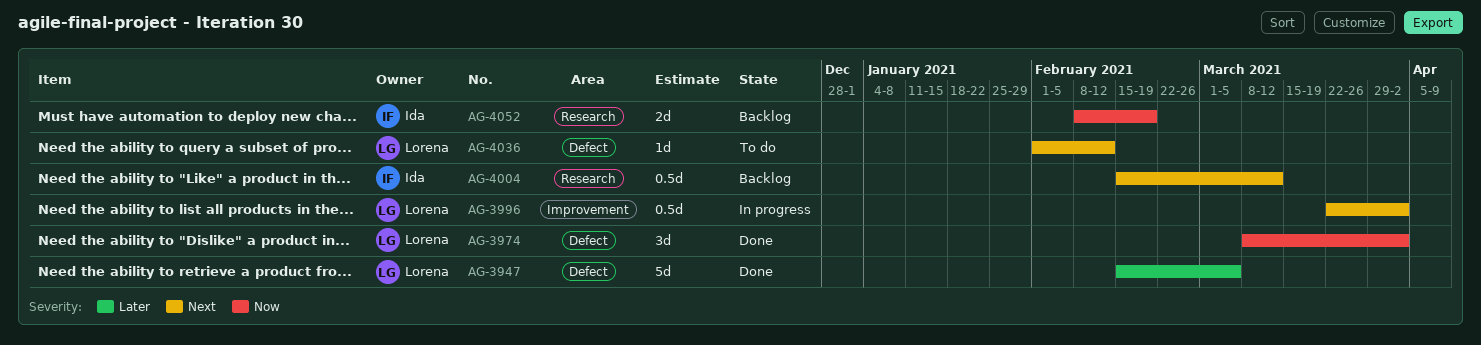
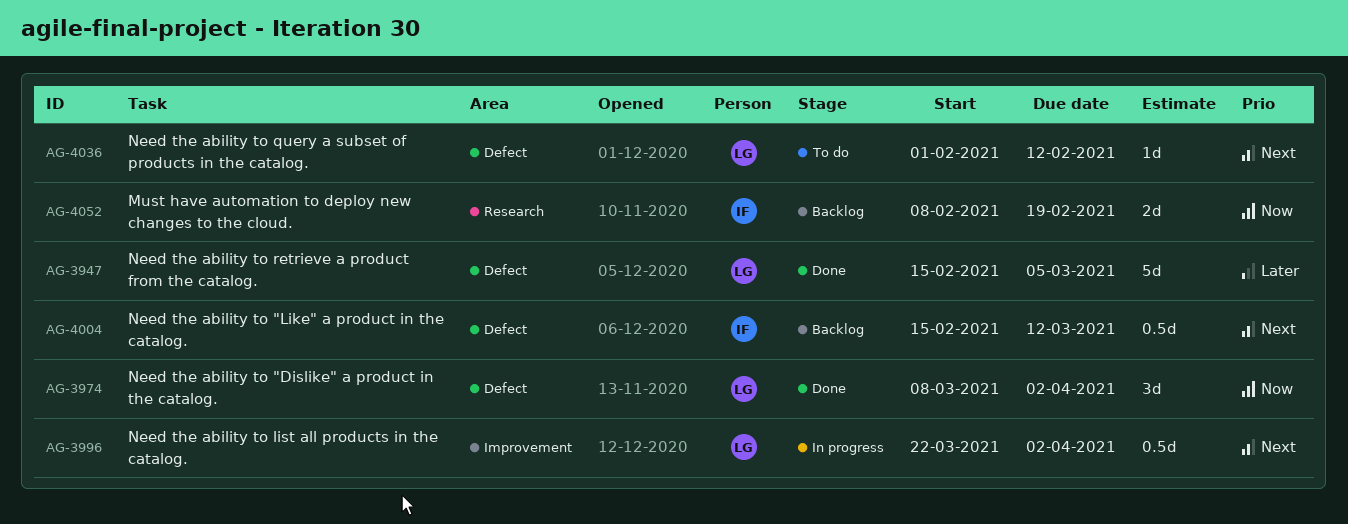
AG-4004, label: Research -> Defect

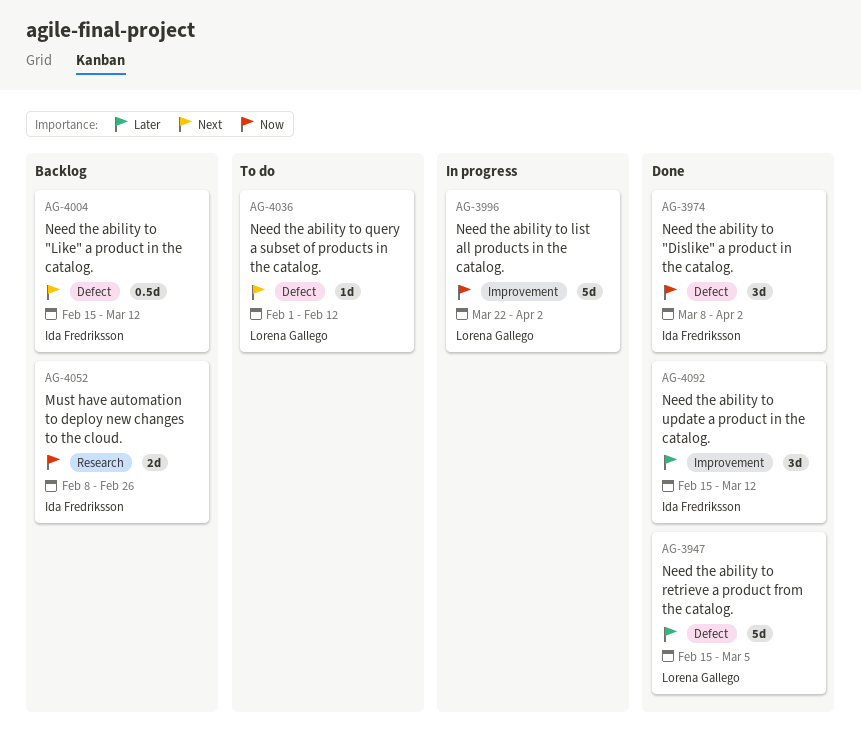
AG-3974, owner: Lorena Gallego -> Ida Fredriksson
AG-3996, priority: Next -> Now
AG-3996, estimate: 0.5d -> 5d
AG-4052, due: Feb 19 -> Feb 26
AG-4092: none -> present

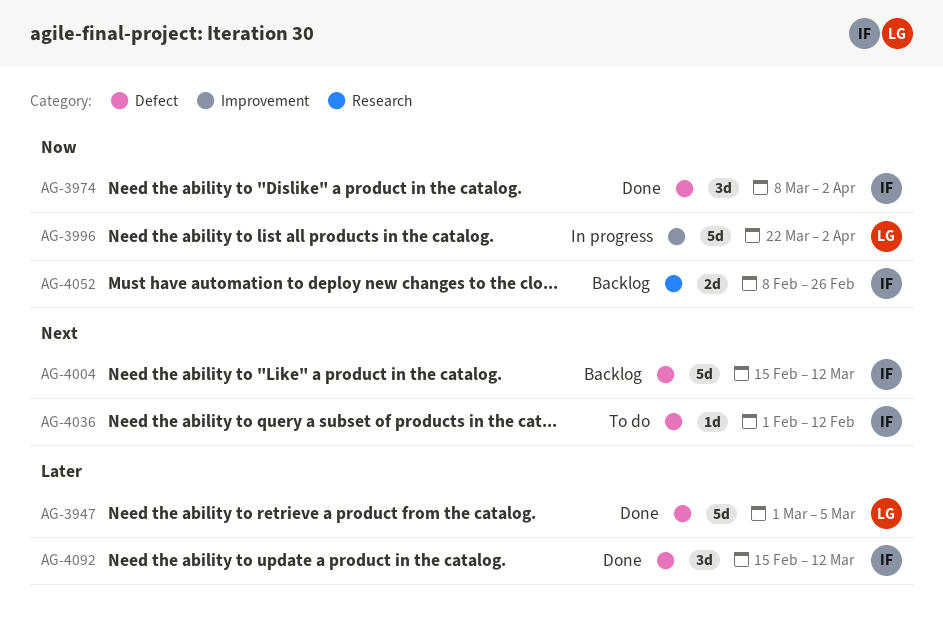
AG-3947, start: Feb 15 -> Mar 1
AG-4004, estimate: 0.5d -> 5d
AG-4036, owner: Lorena Gallego -> Ida Fredriksson
AG-4092, label: Improvement -> Defect

